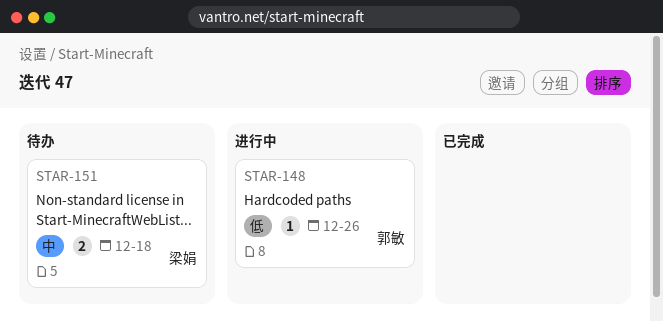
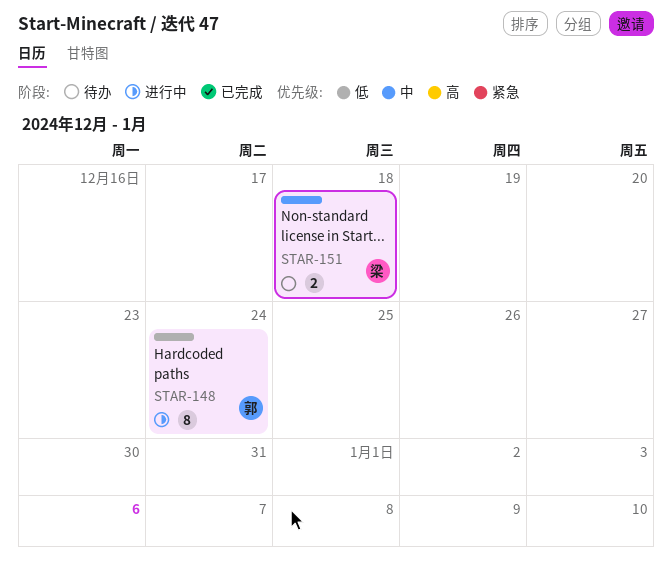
STAR-148, estimate: 1 -> 8
STAR-148, due: Dec 26 -> Dec 24

